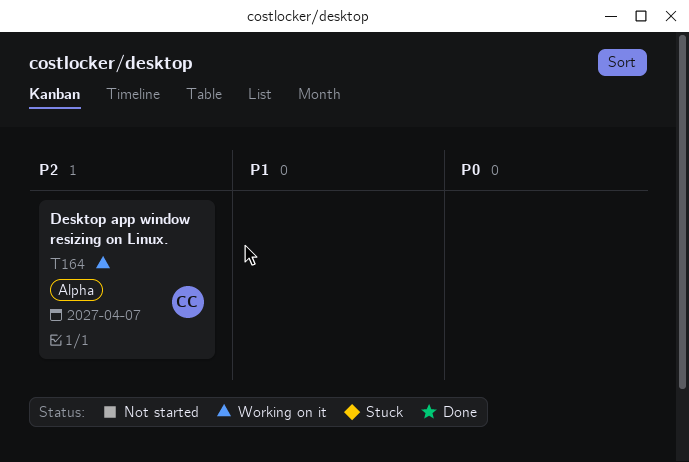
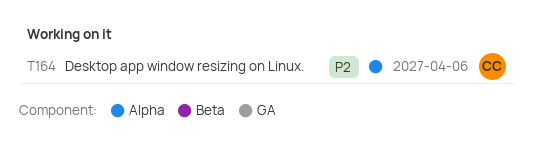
T164, due: Apr 7 -> Apr 6

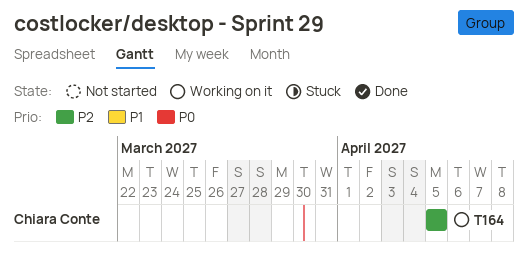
T164, due: Apr 6 -> Apr 5

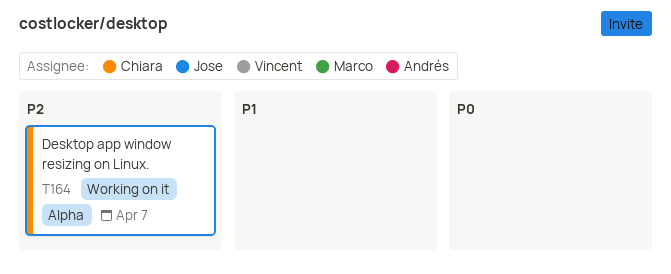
T164, due: Apr 5 -> Apr 7

